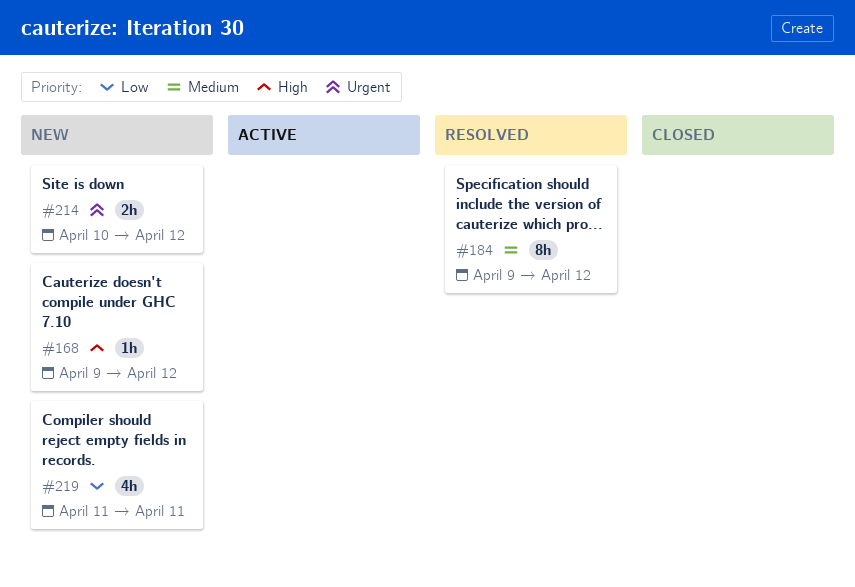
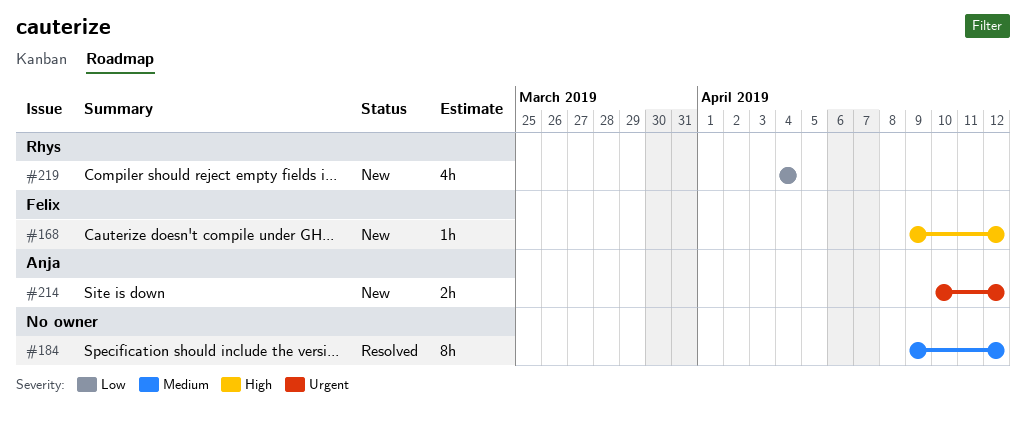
#219, start: Apr 11 -> Apr 4
#219, due: Apr 11 -> Apr 4

